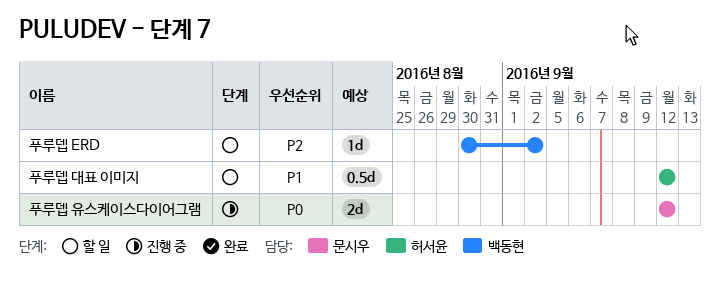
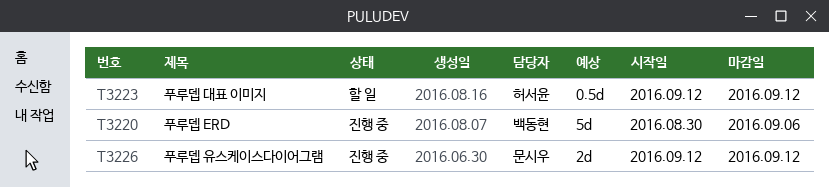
푸루뎁 ERD, status: 할 일 -> 진행 중
푸루뎁 ERD, estimate: 1d -> 5d
푸루뎁 ERD, due: Sep 2 -> Sep 6

